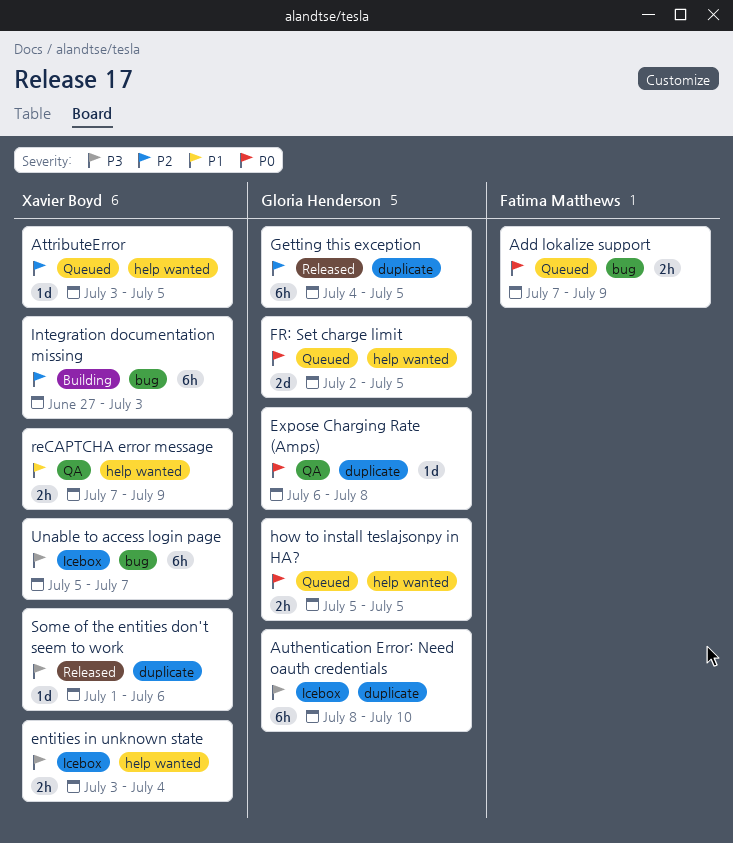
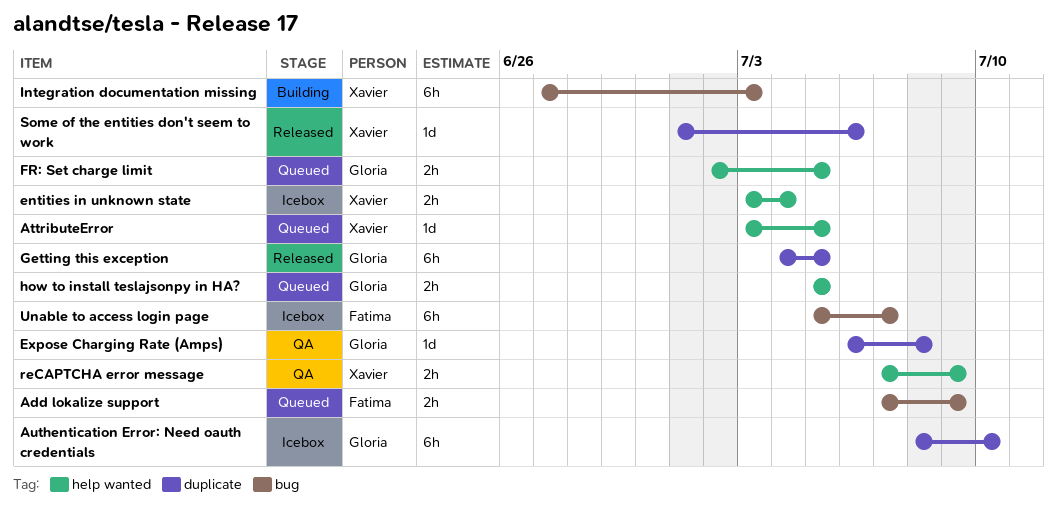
FR: Set charge limit, estimate: 2d -> 2h
Unable to access login page, owner: Xavier Boyd -> Fatima Matthews

